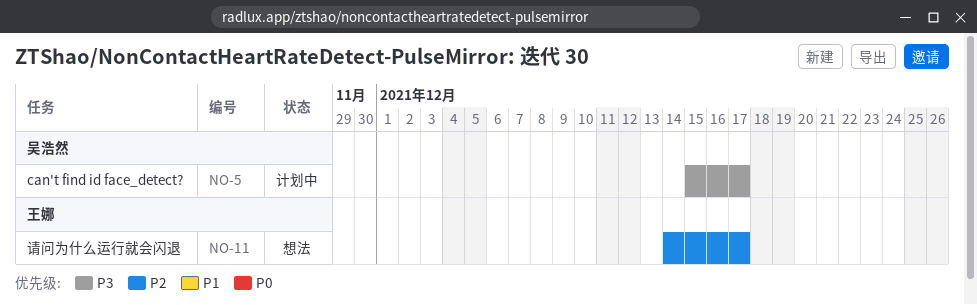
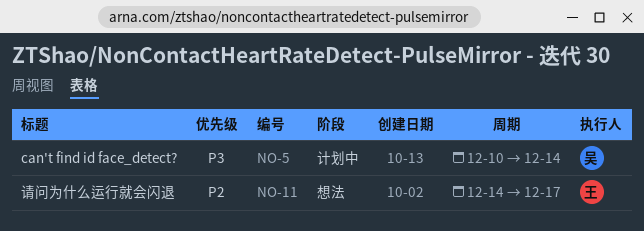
NO-5, start: Dec 15 -> Dec 10
NO-5, due: Dec 17 -> Dec 14

